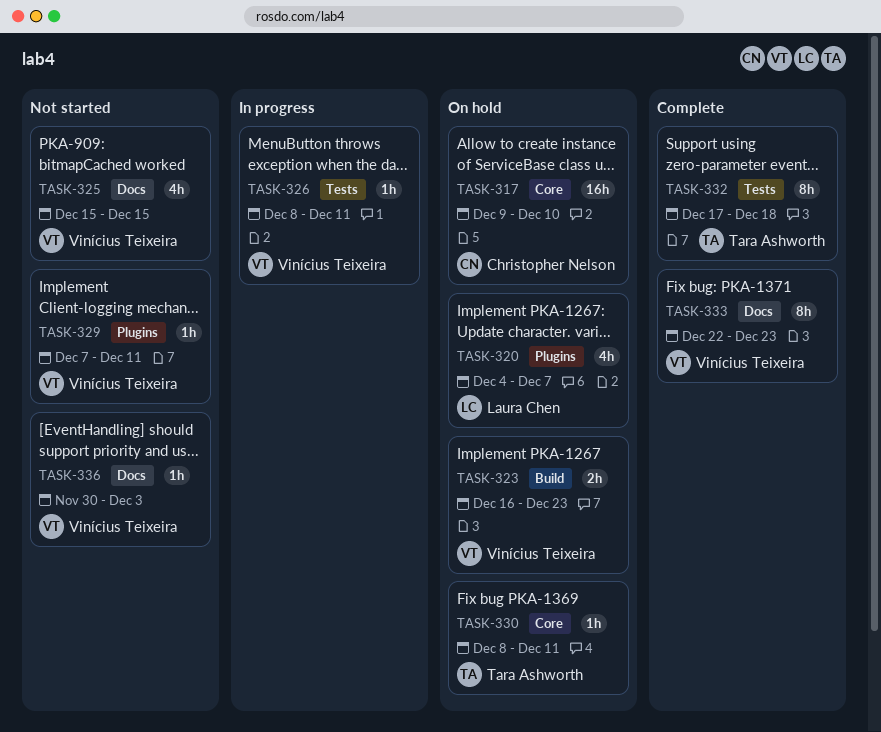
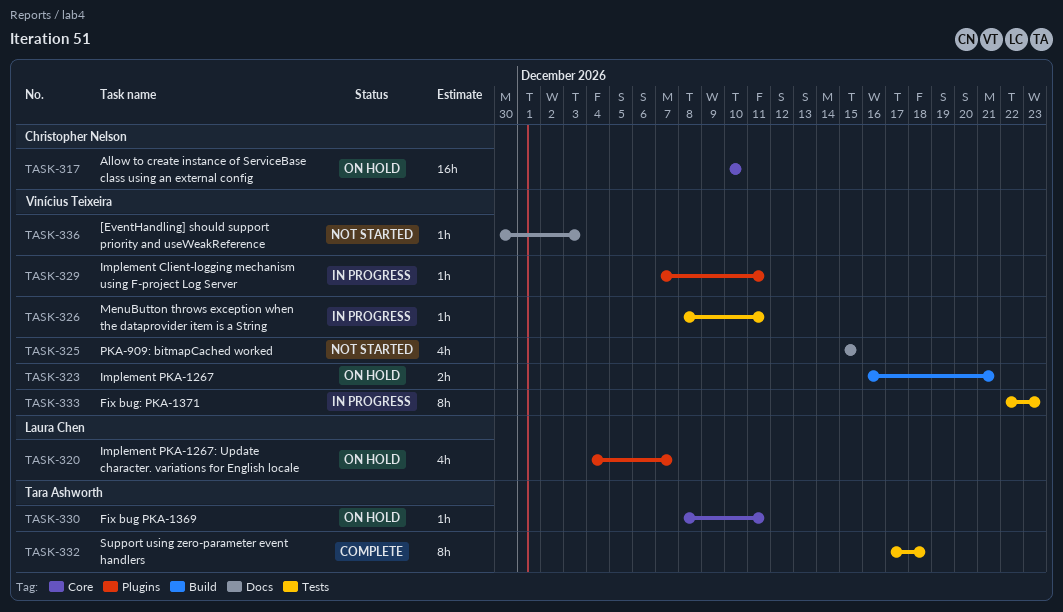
TASK-317, start: Dec 9 -> Dec 10
TASK-323, due: Dec 23 -> Dec 21
TASK-329, status: Not started -> In progress
TASK-333, status: Complete -> In progress
TASK-333, label: Docs -> Tests

